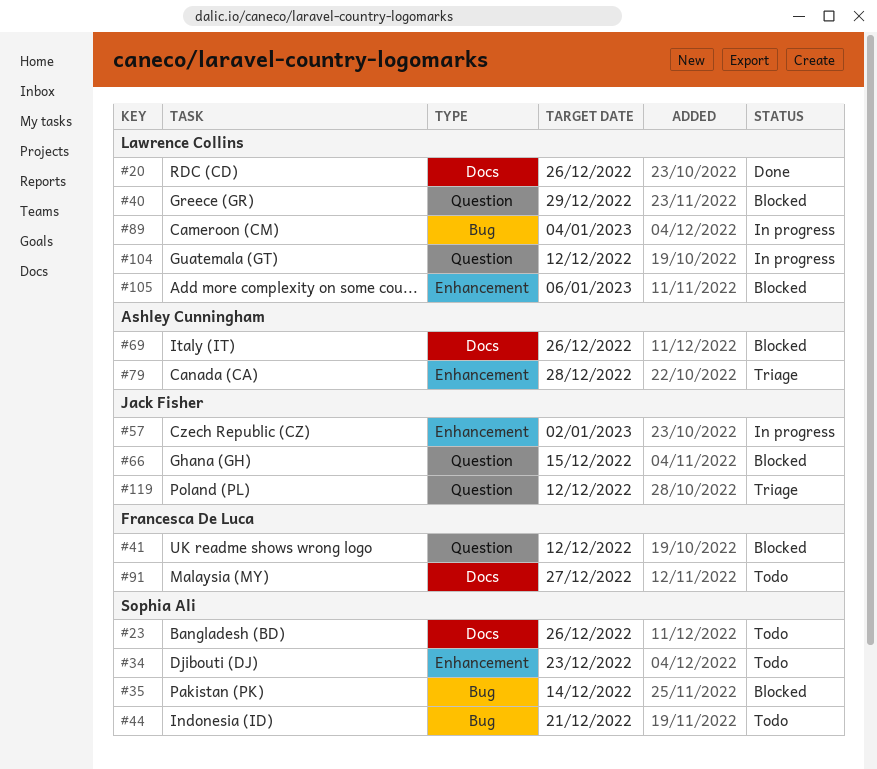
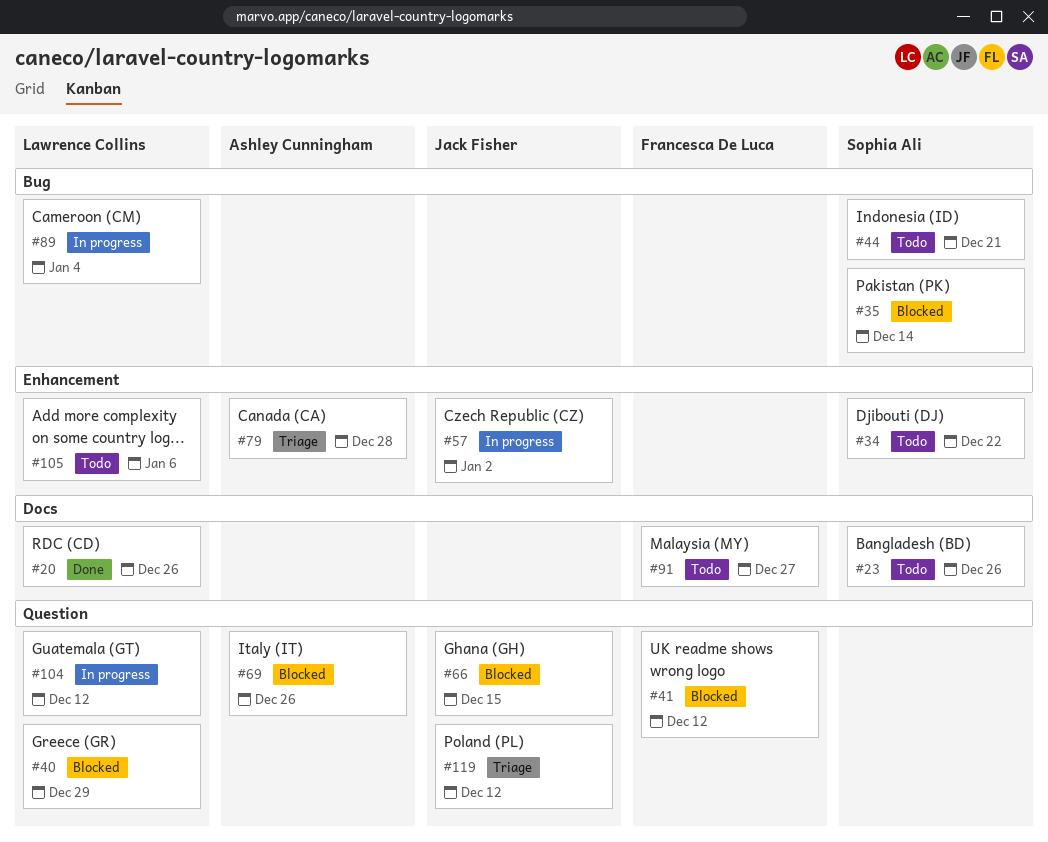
#34, due: Dec 23 -> Dec 22
#69, label: Docs -> Question
#105, status: Blocked -> Todo

